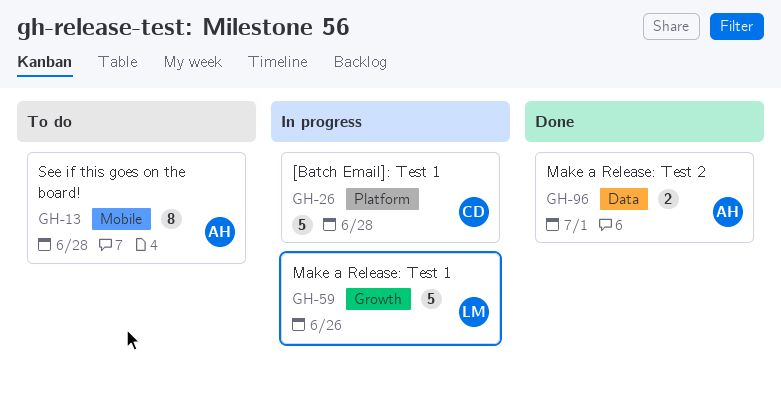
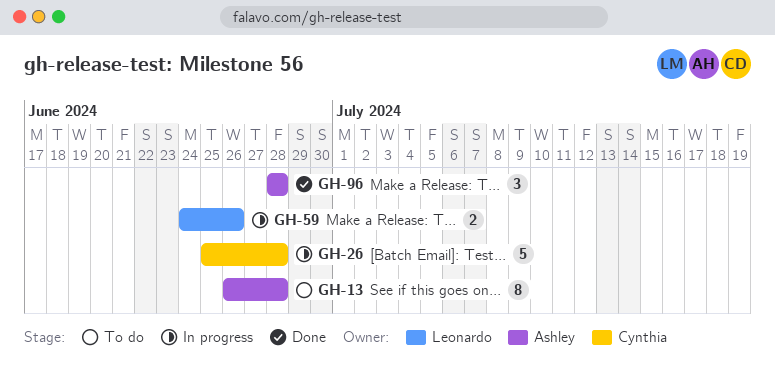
GH-59, estimate: 5 -> 2
GH-96, estimate: 2 -> 3
GH-96, due: Jul 1 -> Jun 28

